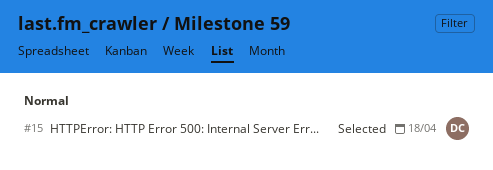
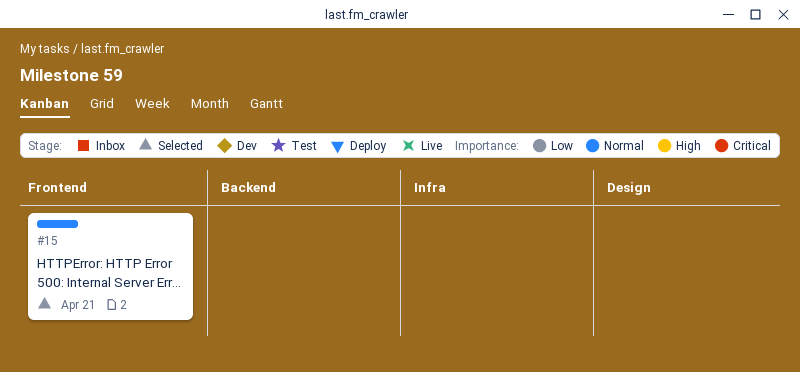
#15, due: Apr 18 -> Apr 21

